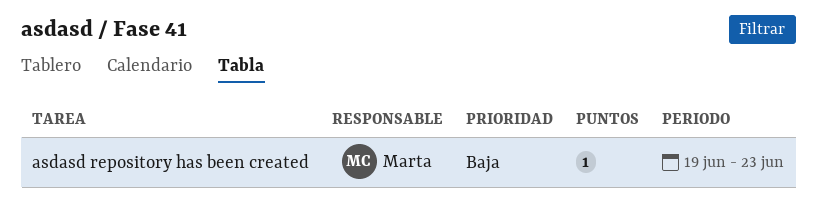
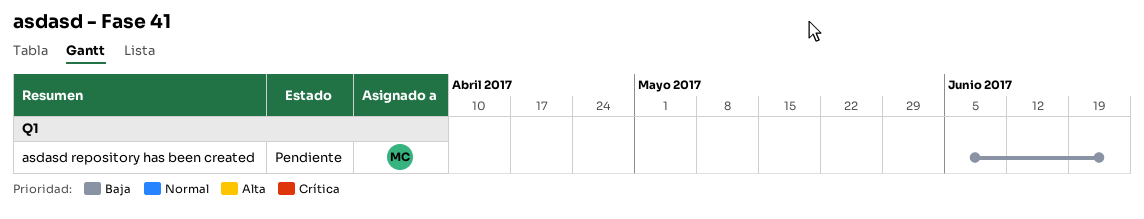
asdasd repository has been created, start: Jun 19 -> Jun 5

